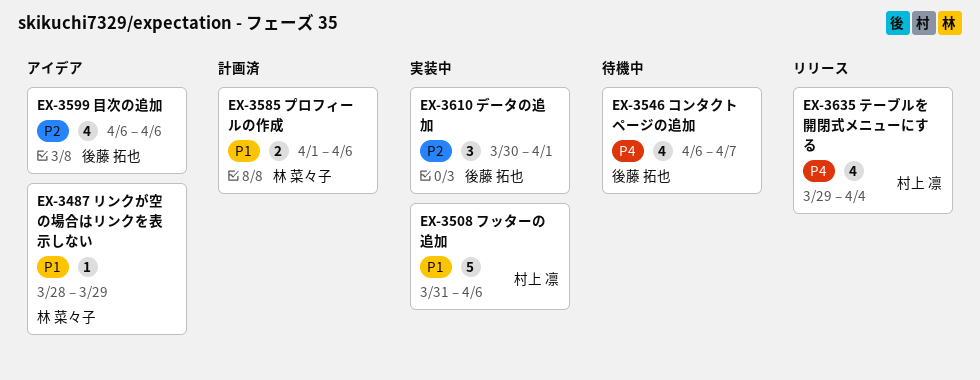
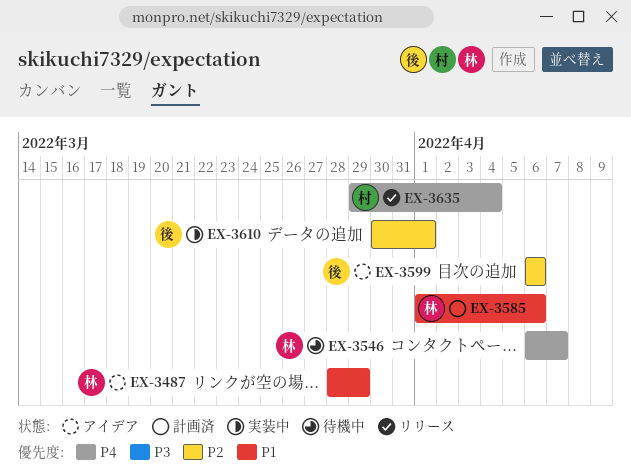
EX-3508: present -> none
EX-3546, owner: 後藤 拓也 -> 林 菜々子

